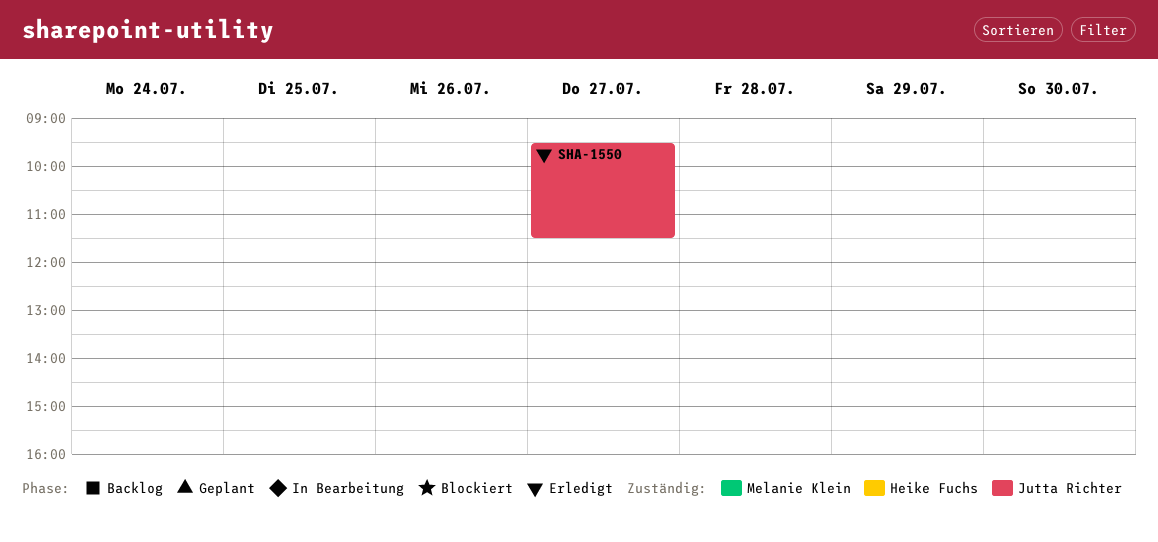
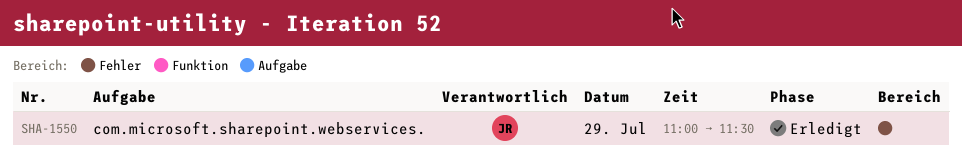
SHA-1550, day: Jul 27 -> Jul 29
SHA-1550, begins: 09:30 -> 11:00

